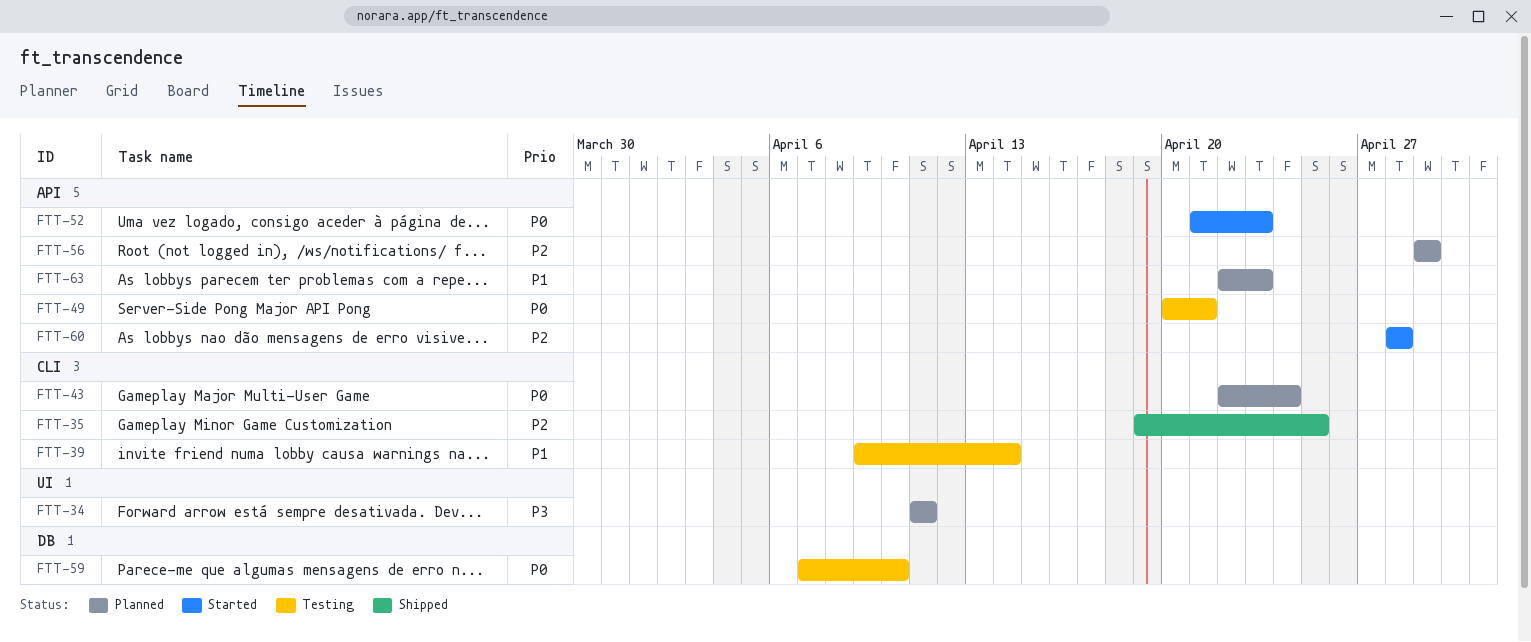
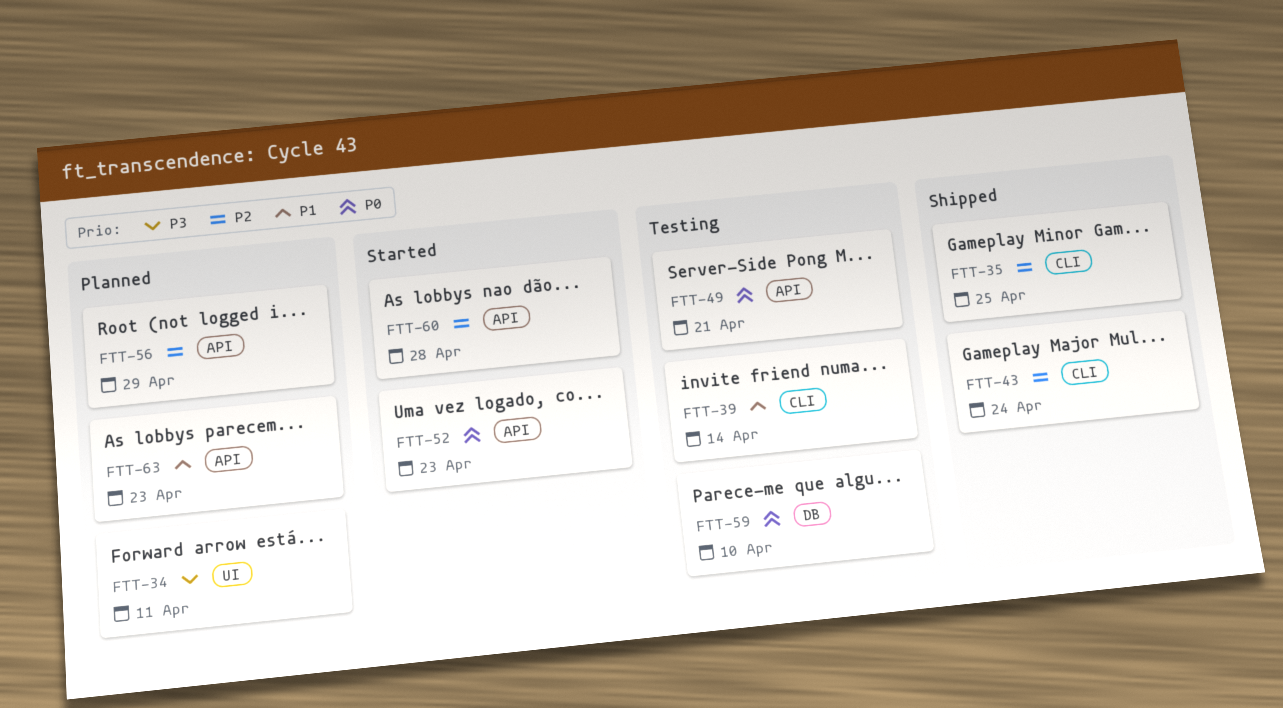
FTT-43, status: Planned -> Shipped
FTT-43, priority: P0 -> P2

